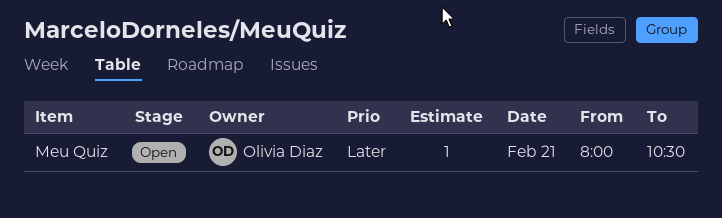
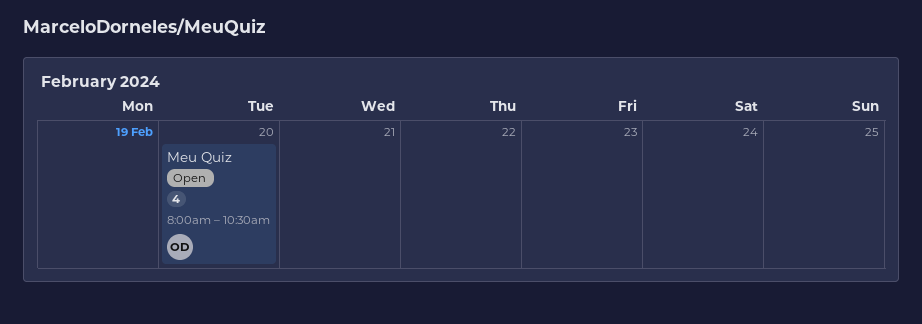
Meu Quiz, estimate: 1 -> 4
Meu Quiz, day: Feb 21 -> Feb 20

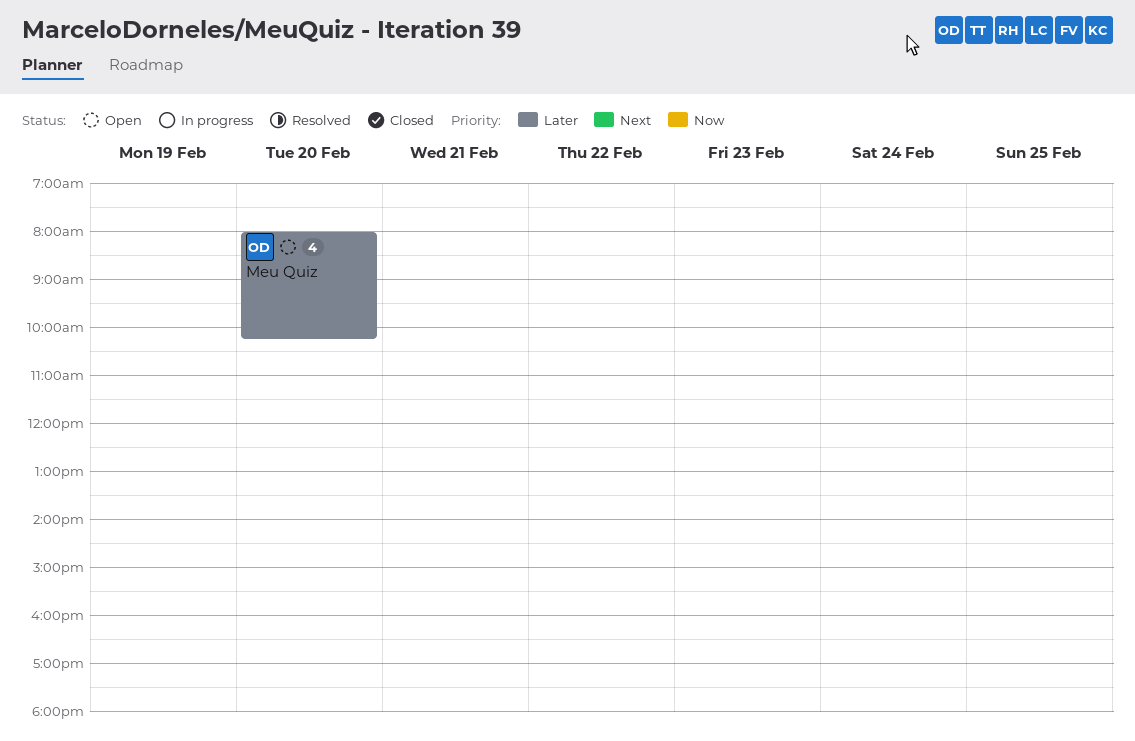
Meu Quiz, ends: 10:30 -> 10:15

